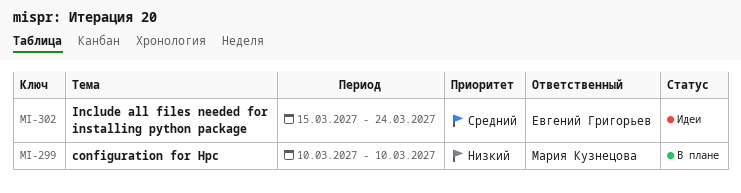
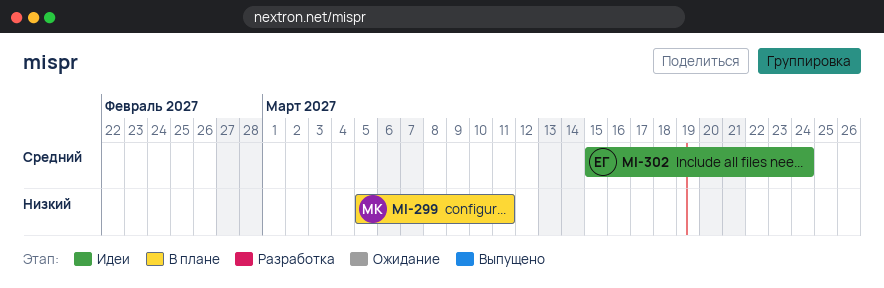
MI-299, start: Mar 10 -> Mar 5
MI-299, due: Mar 10 -> Mar 11

